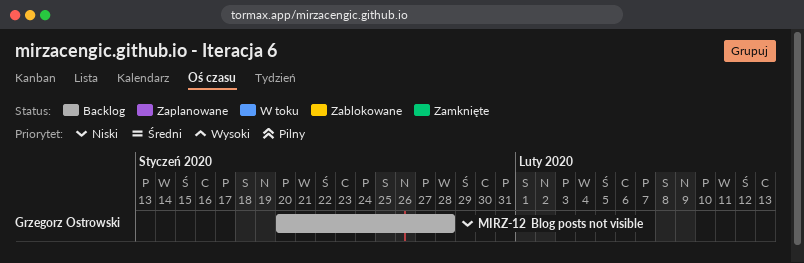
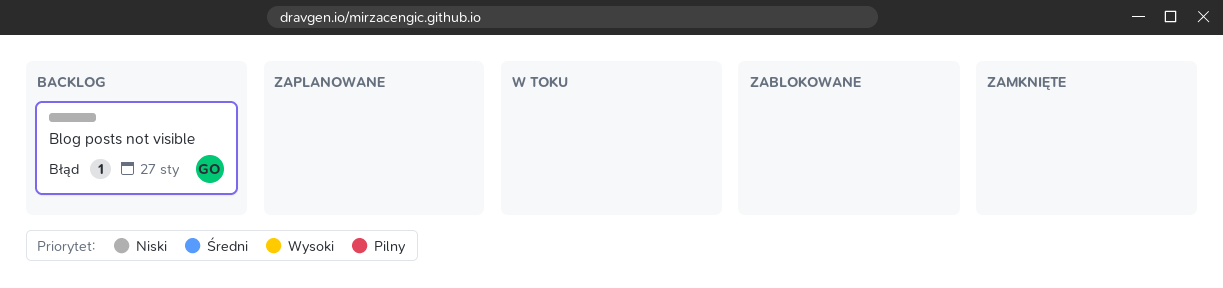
Blog posts not visible, due: Jan 28 -> Jan 27

